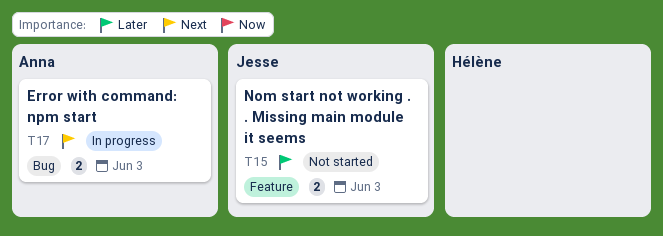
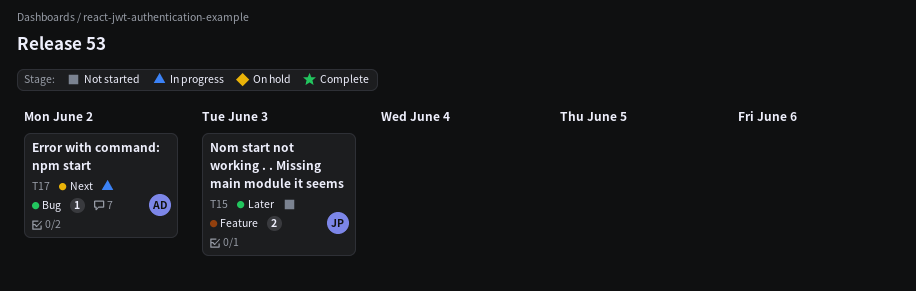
T17, estimate: 2 -> 1
T17, due: Jun 3 -> Jun 2

